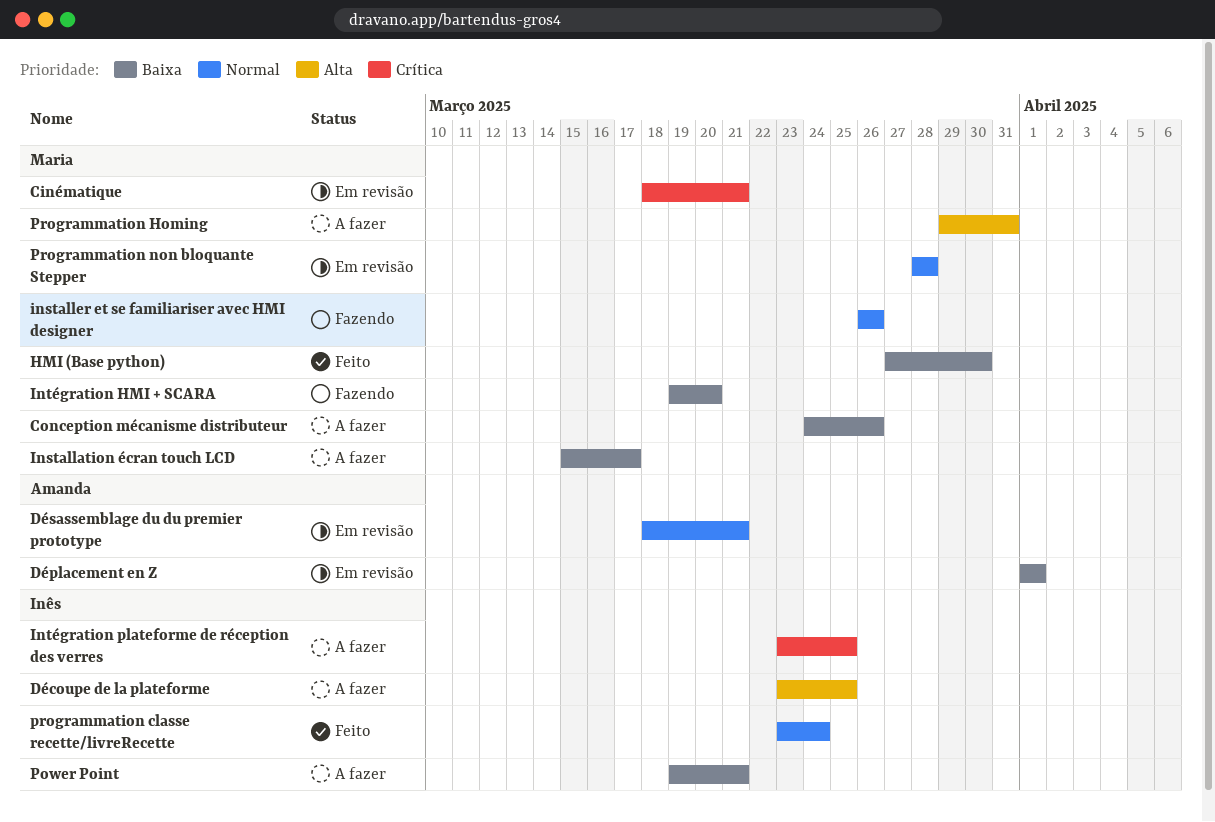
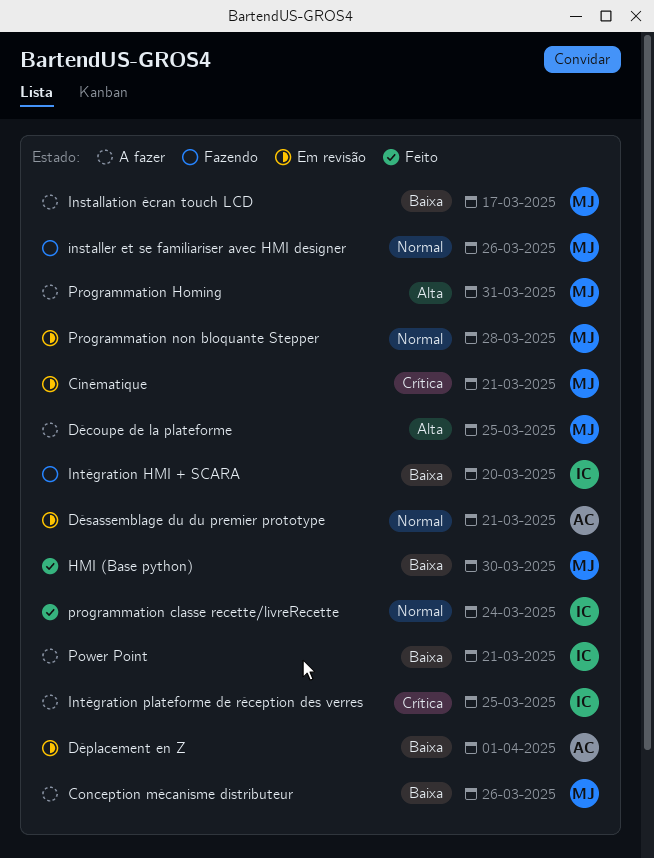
Découpe de la plateforme, owner: Inês -> Maria
Intégration HMI + SCARA, owner: Maria -> Inês

